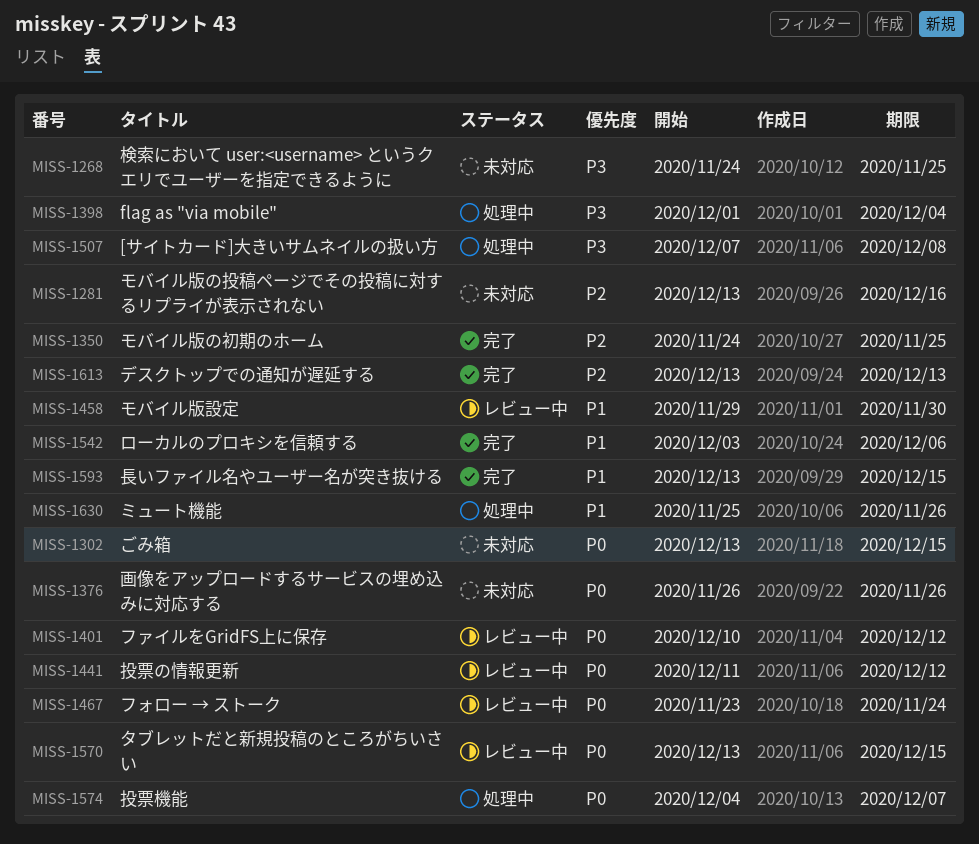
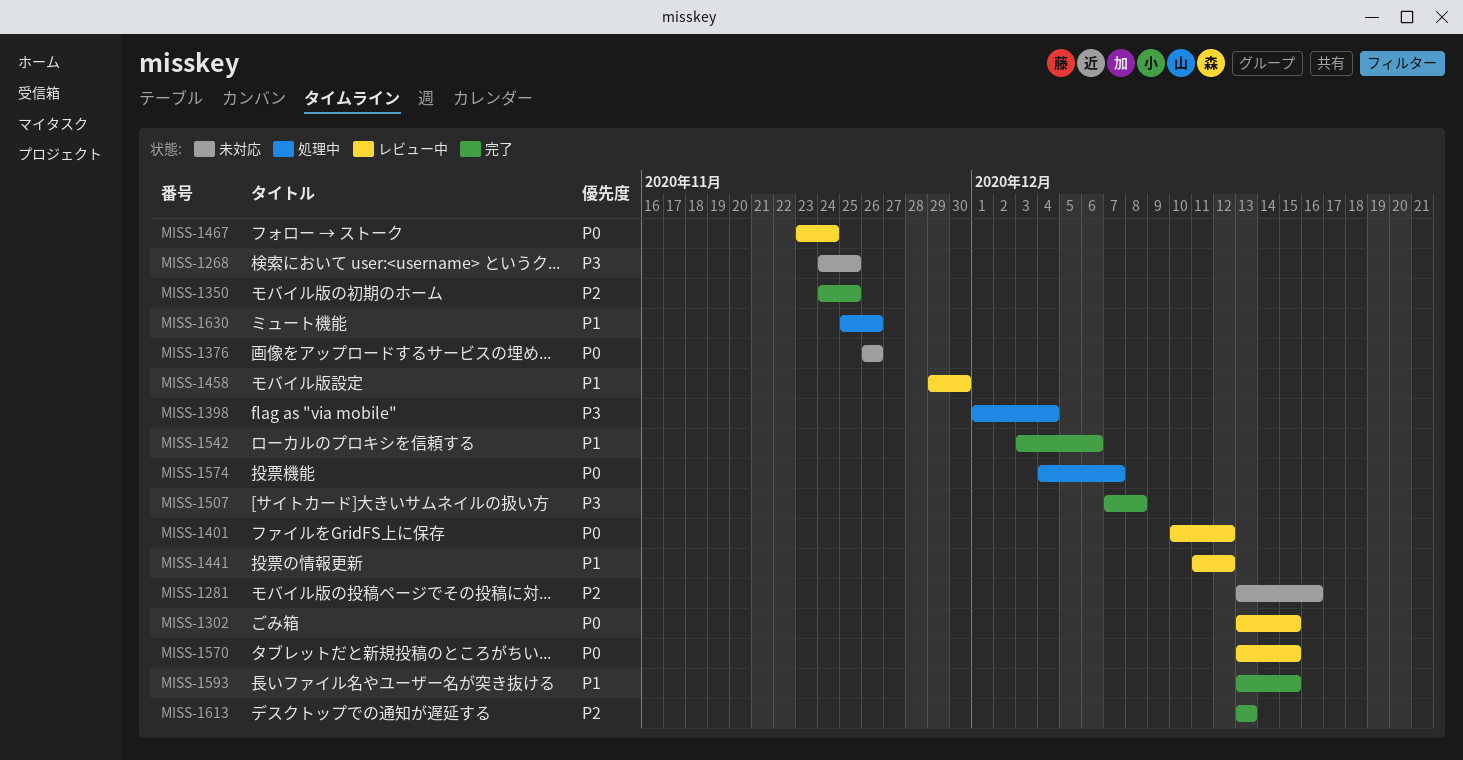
MISS-1302, status: 未対応 -> レビュー中
MISS-1441, priority: P0 -> P1
MISS-1507, status: 処理中 -> 完了

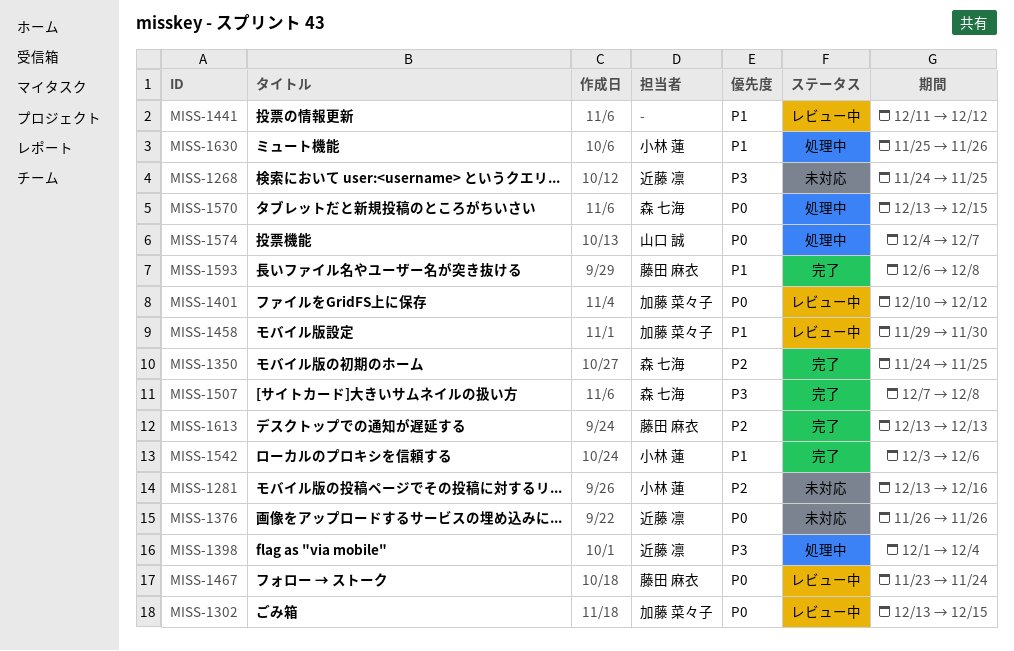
MISS-1570, status: レビュー中 -> 処理中
MISS-1593, start: Dec 13 -> Dec 6
MISS-1593, due: Dec 15 -> Dec 8

